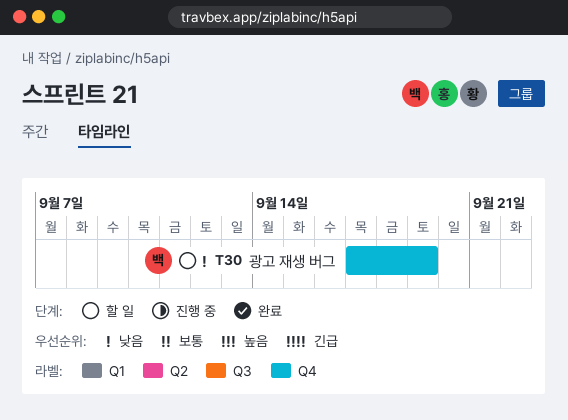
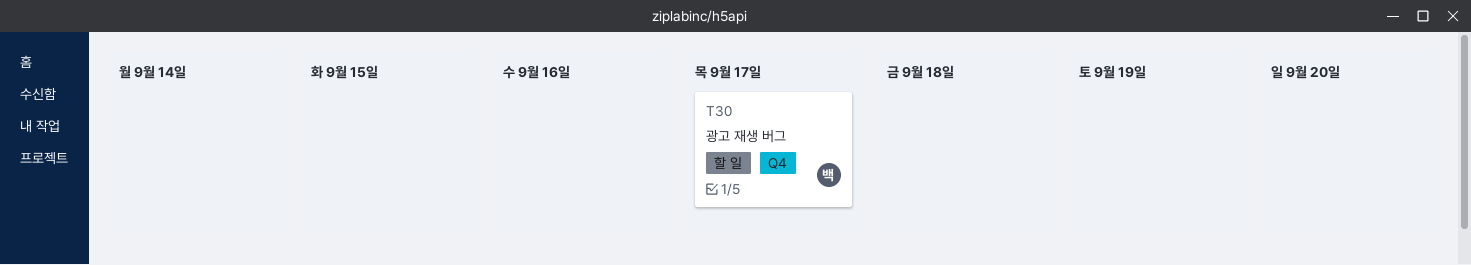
T30, due: Sep 19 -> Sep 17

